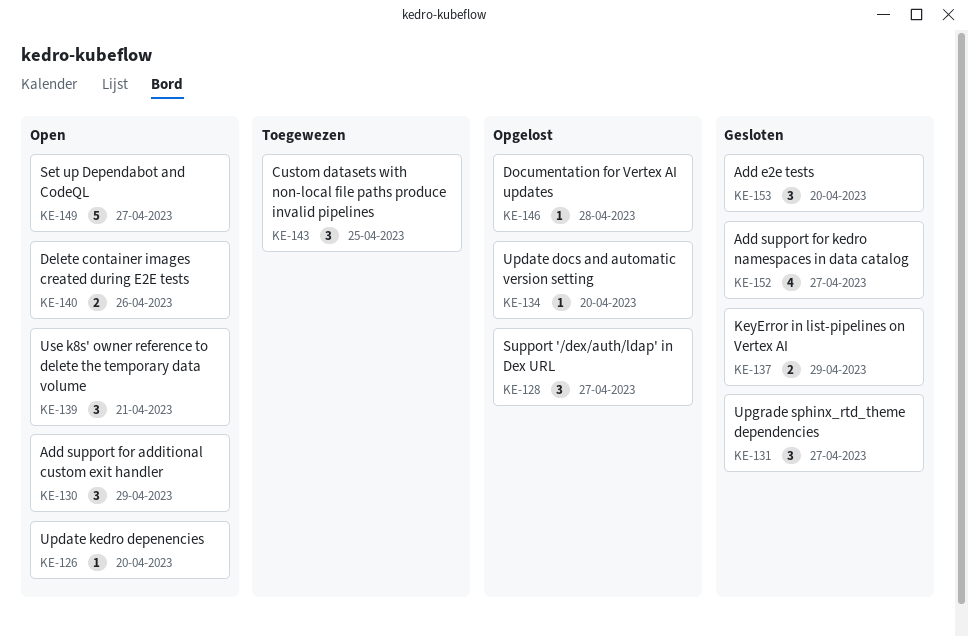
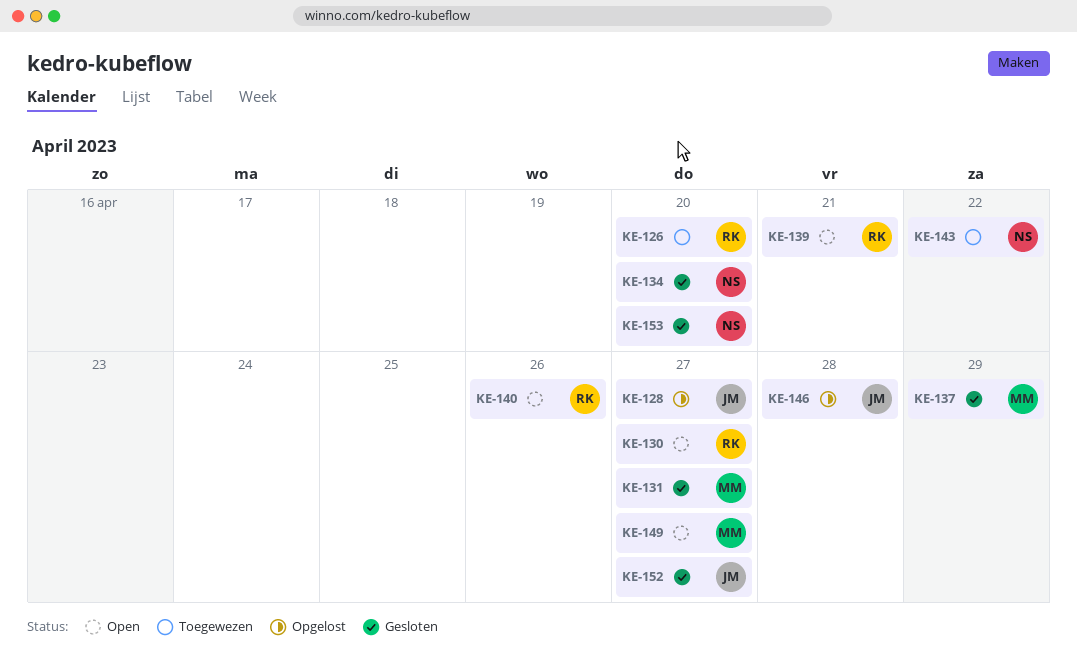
KE-126, status: Open -> Toegewezen
KE-130, due: Apr 29 -> Apr 27
KE-134, status: Opgelost -> Gesloten
KE-143, due: Apr 25 -> Apr 22

